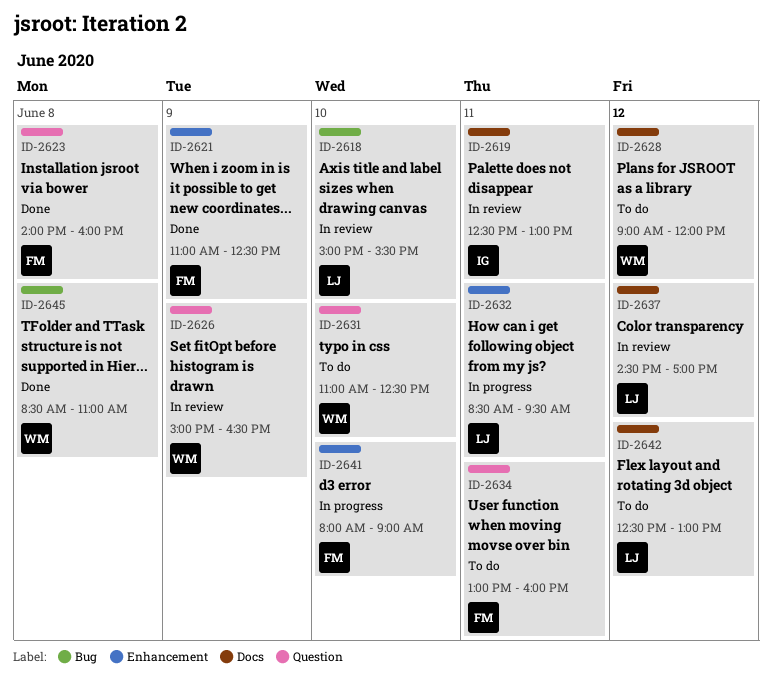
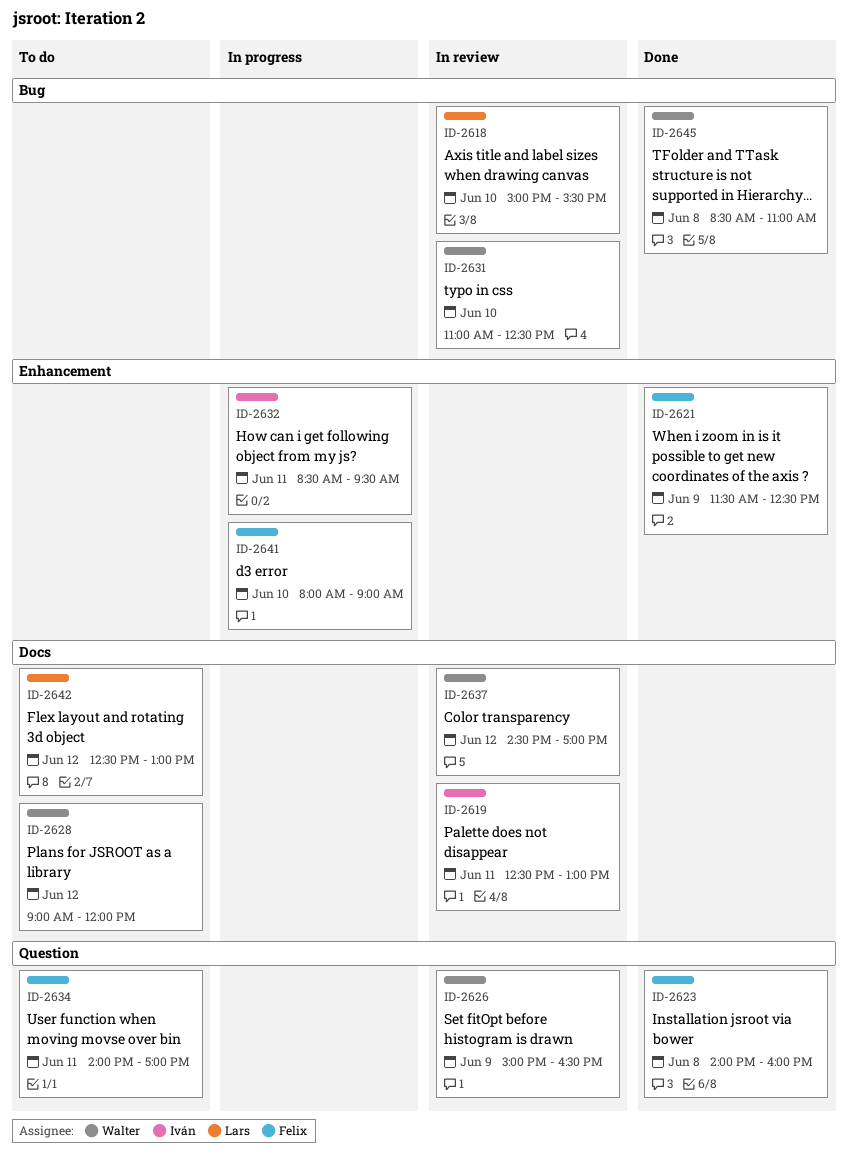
ID-2621, begins: 11:00 -> 11:30
ID-2631, status: To do -> In review
ID-2631, label: Question -> Bug
ID-2632, owner: Lars -> Iván
ID-2634, begins: 13:00 -> 14:00
ID-2634, ends: 16:00 -> 17:00
ID-2637, owner: Lars -> Walter

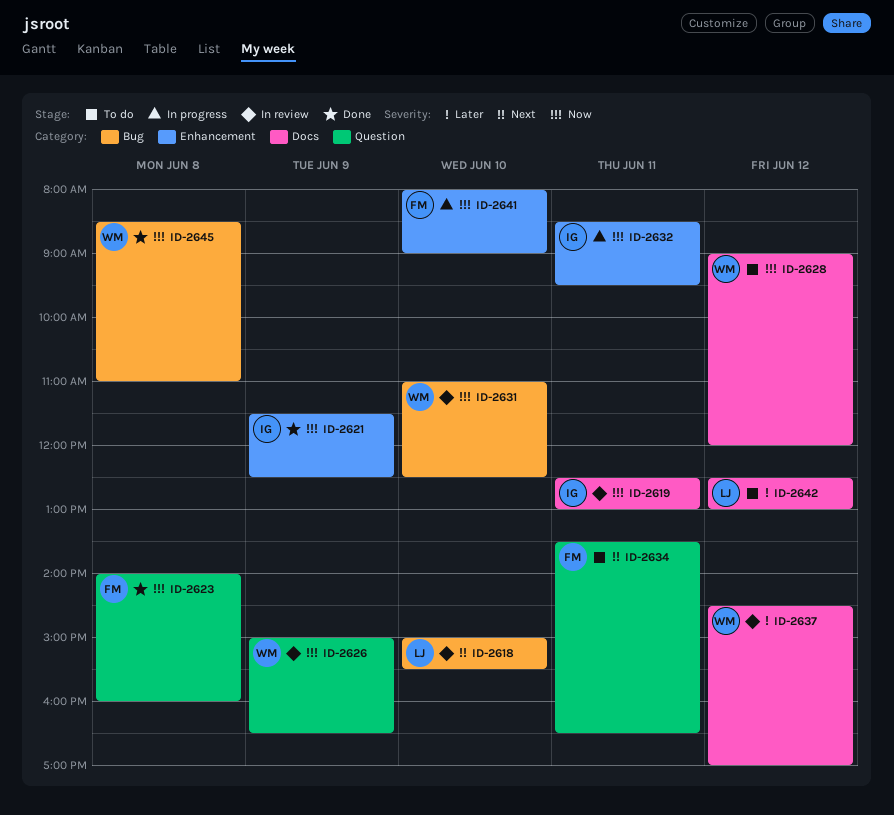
ID-2621, owner: Felix -> Iván
ID-2634, begins: 14:00 -> 13:30
ID-2634, ends: 17:00 -> 16:30

